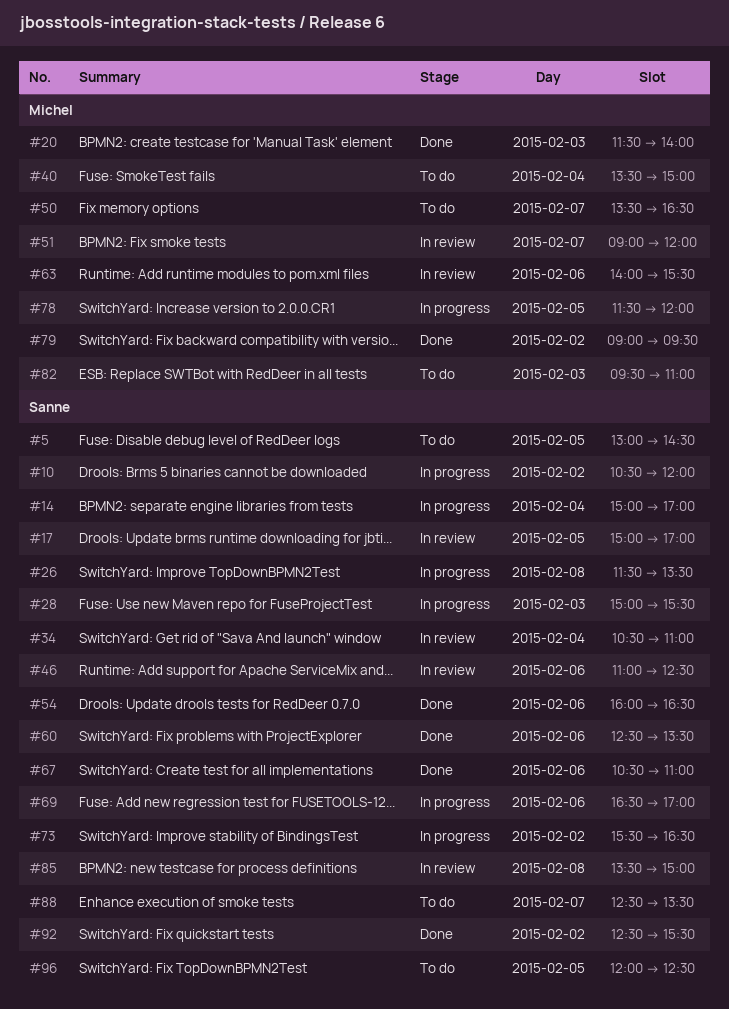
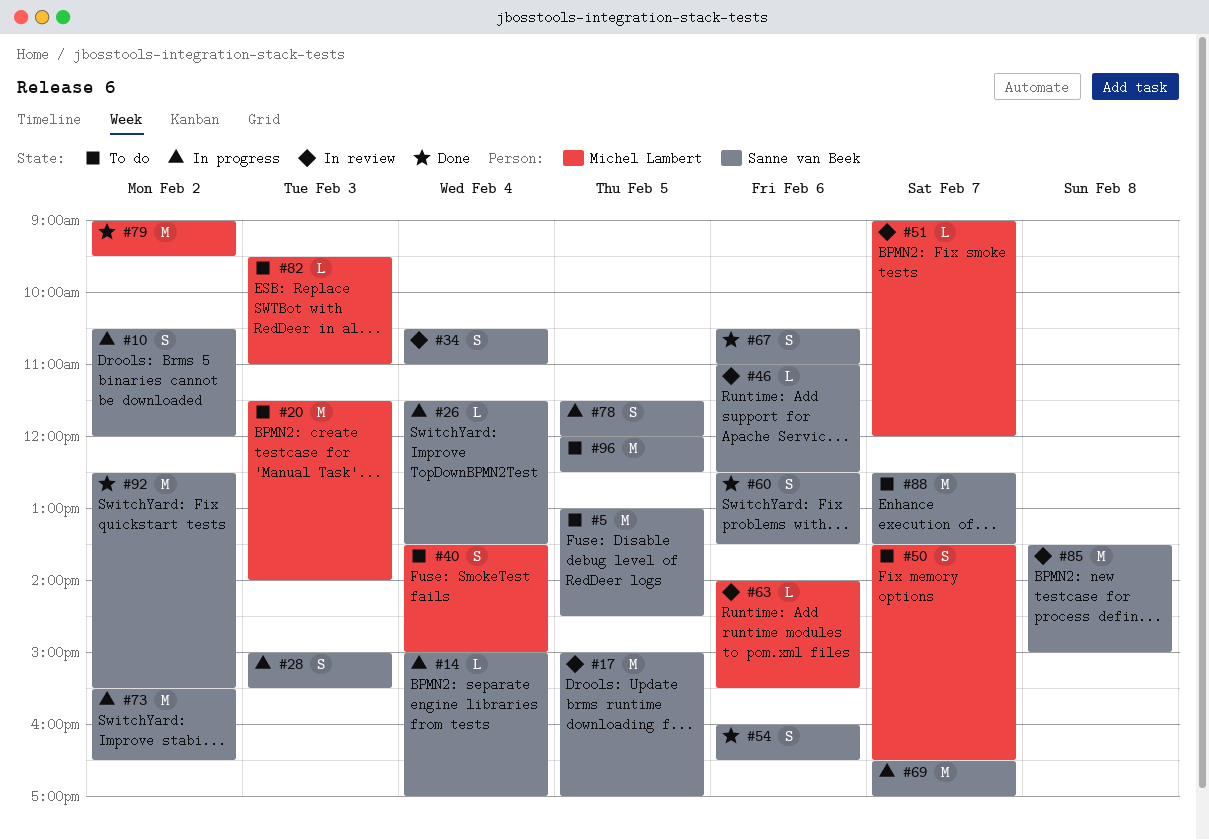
#20, status: Done -> To do
#26, day: Feb 8 -> Feb 4
#69, day: Feb 6 -> Feb 7
#78, owner: Michel Lambert -> Sanne van Beek

